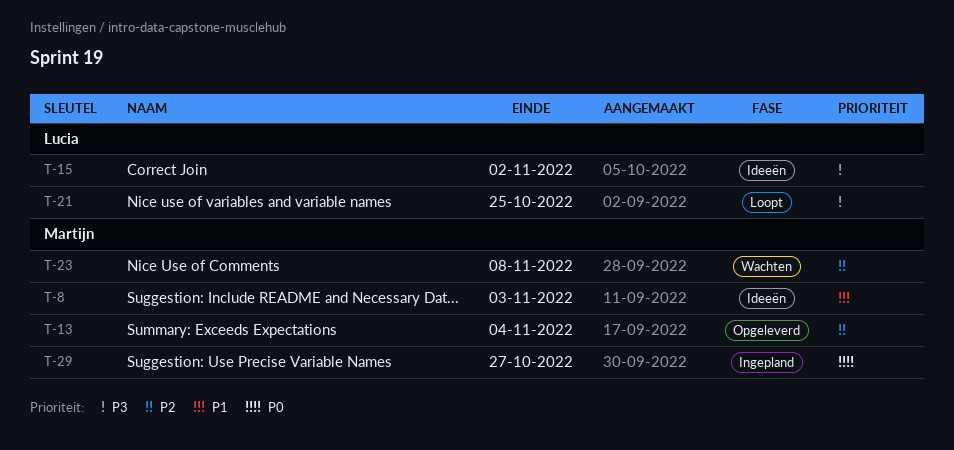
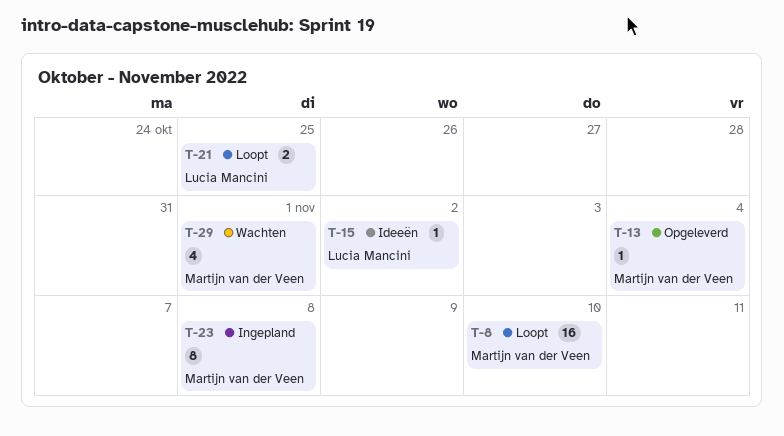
T-8, status: Ideeën -> Loopt
T-8, due: Nov 3 -> Nov 10
T-23, status: Wachten -> Ingepland
T-29, status: Ingepland -> Wachten
T-29, due: Oct 27 -> Nov 1

